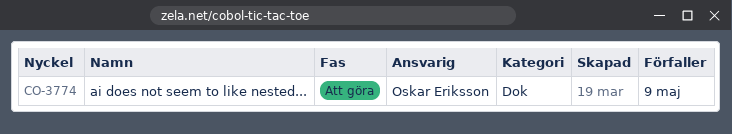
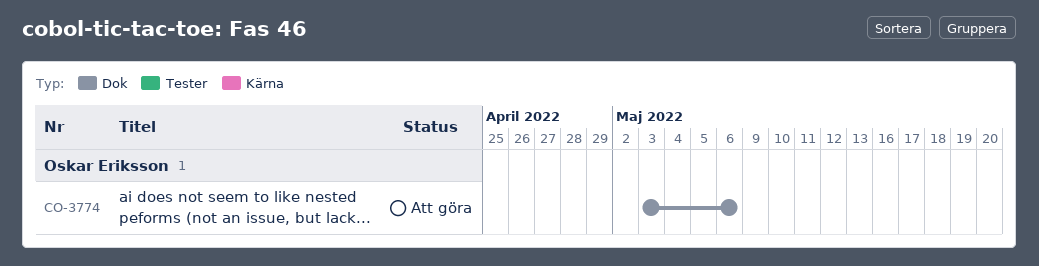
CO-3774, due: May 9 -> May 6

